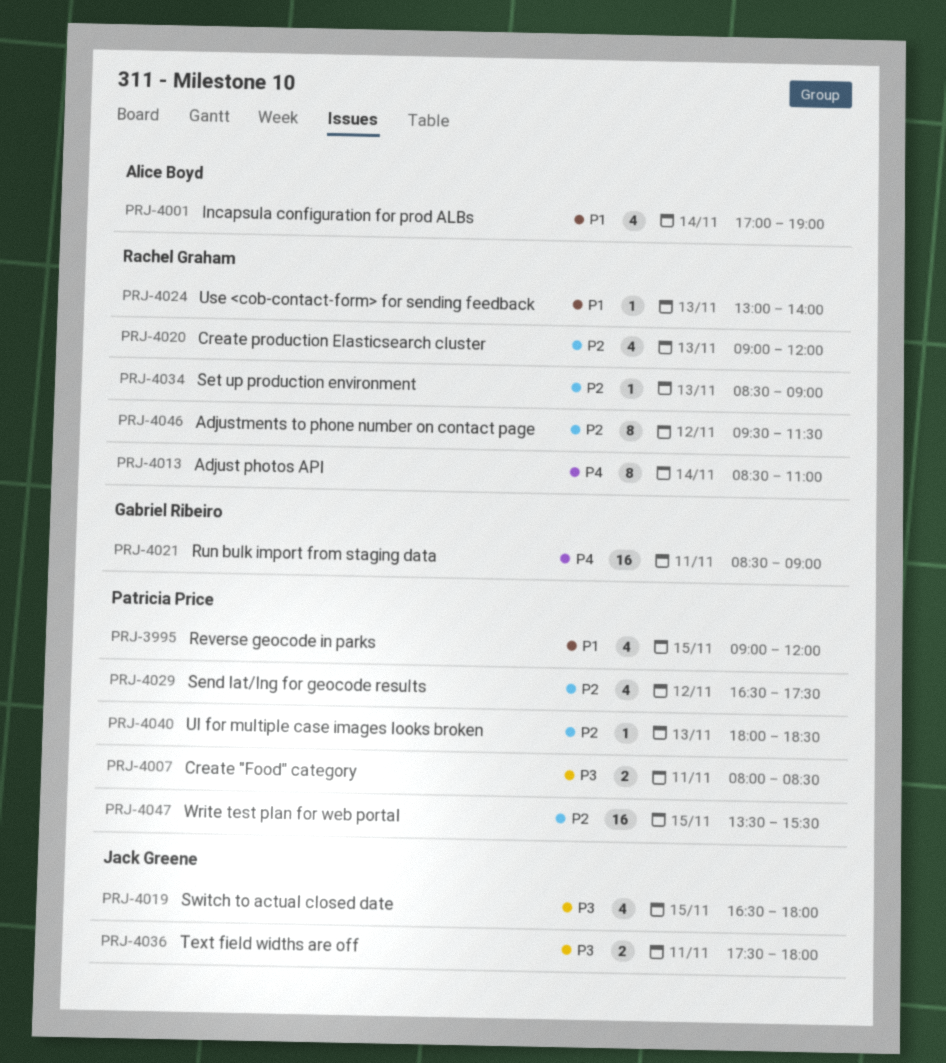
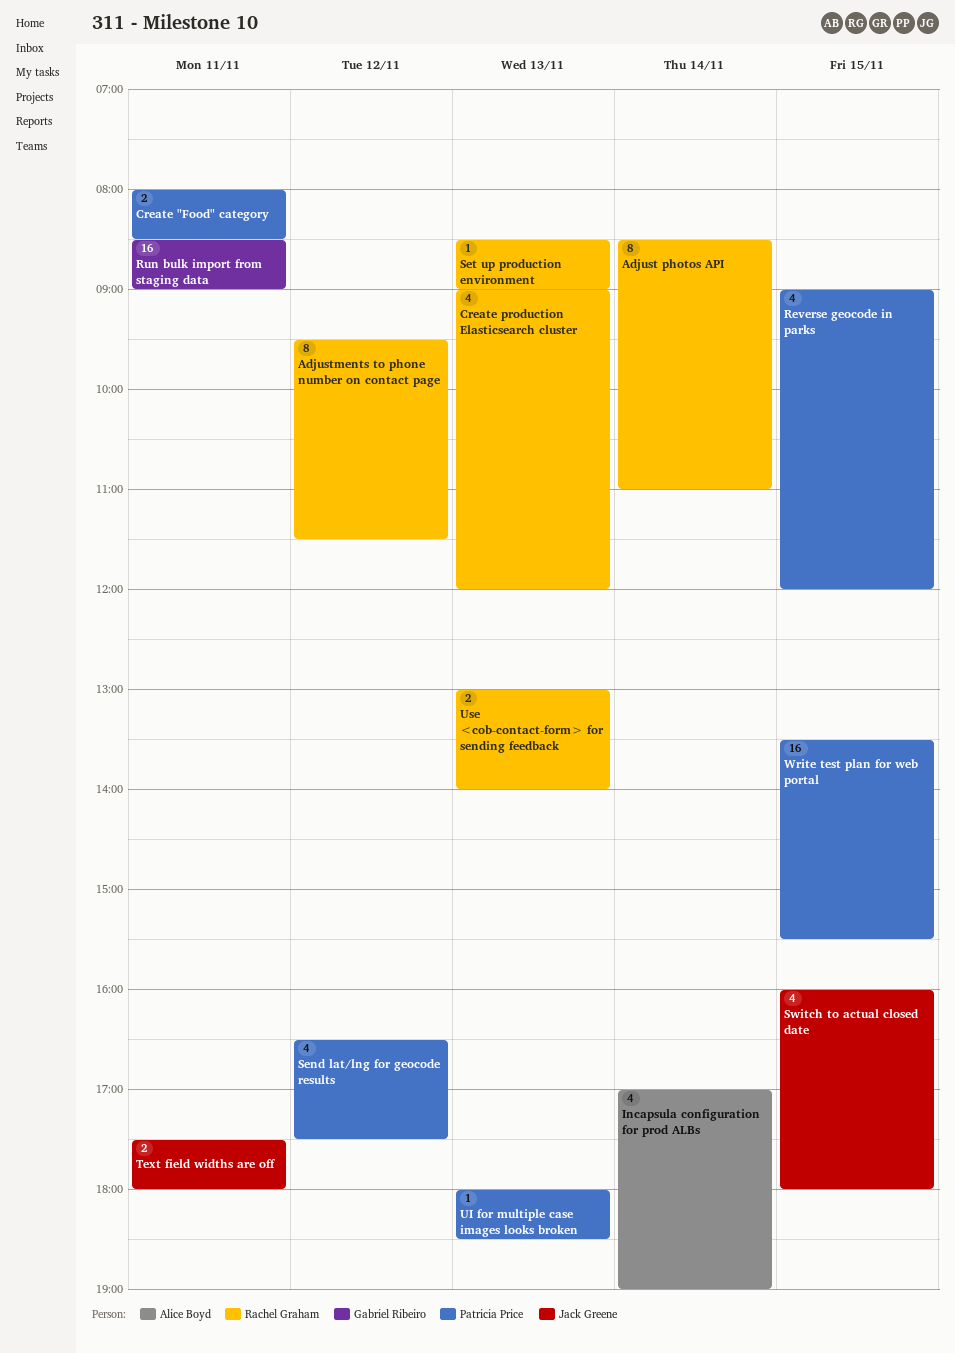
Switch to actual closed date, begins: 16:30 -> 16:00
Use <cob-contact-form> for sending feedback, estimate: 1 -> 2

